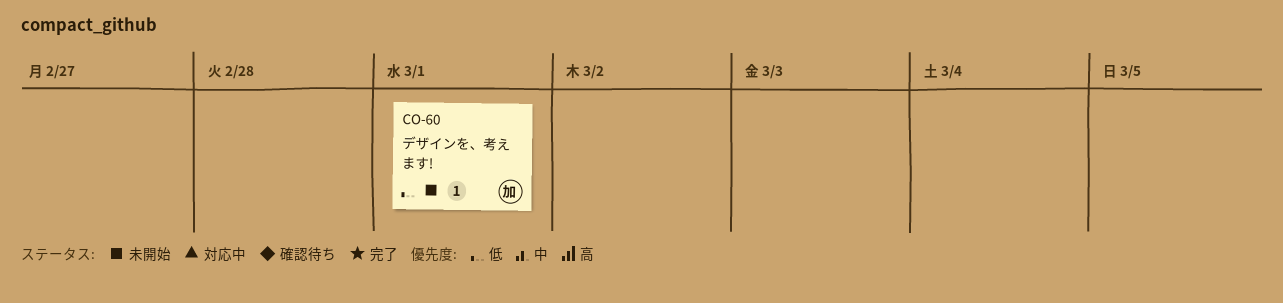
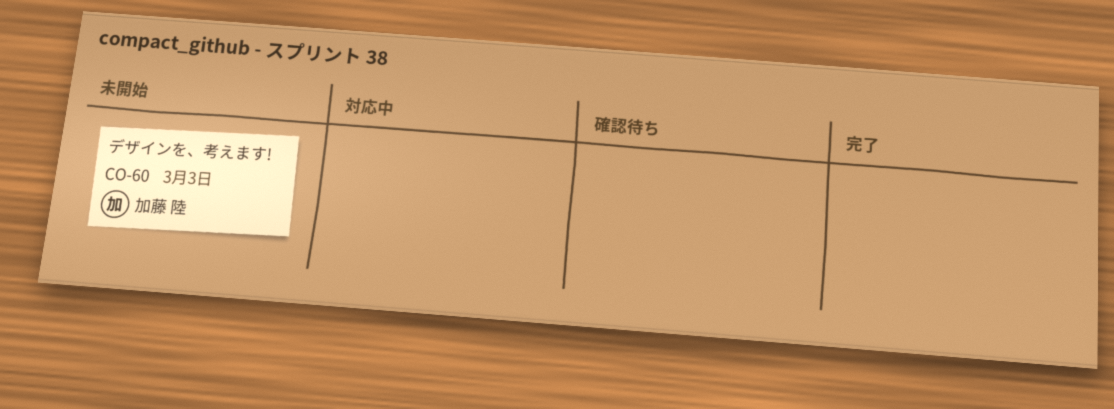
CO-60, due: Mar 1 -> Mar 3

